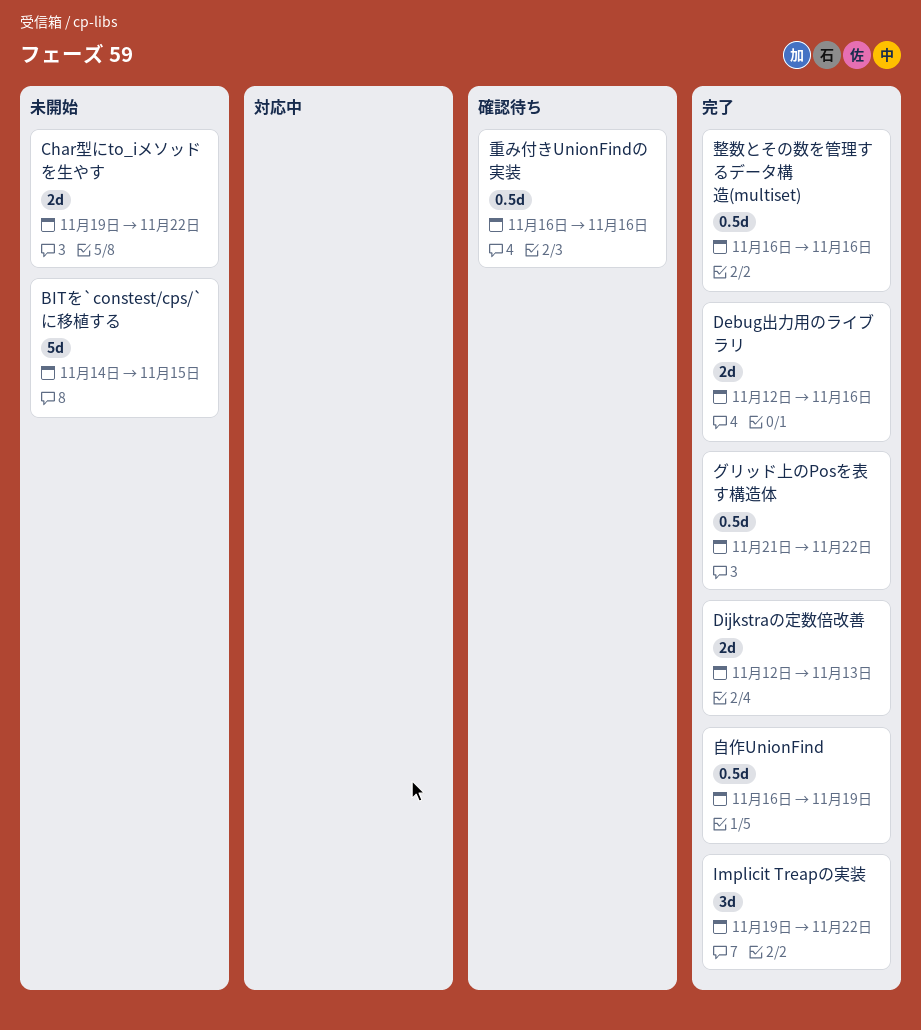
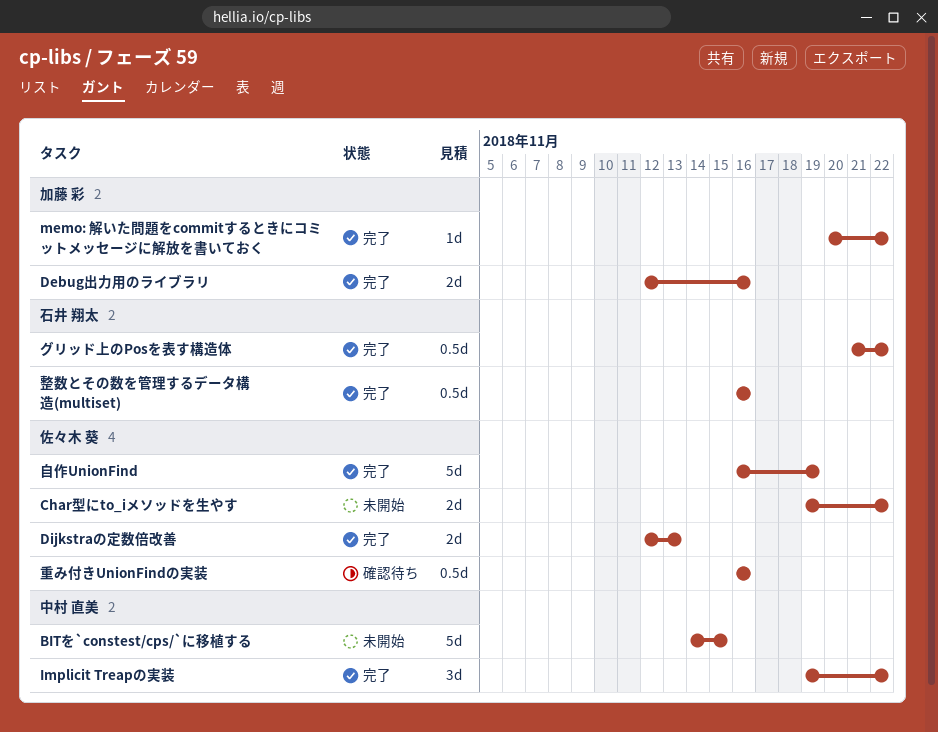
memo: 解いた問題をcommitするときにコミットメッセージに解放を書いておく: none -> present
自作UnionFind, estimate: 0.5d -> 5d

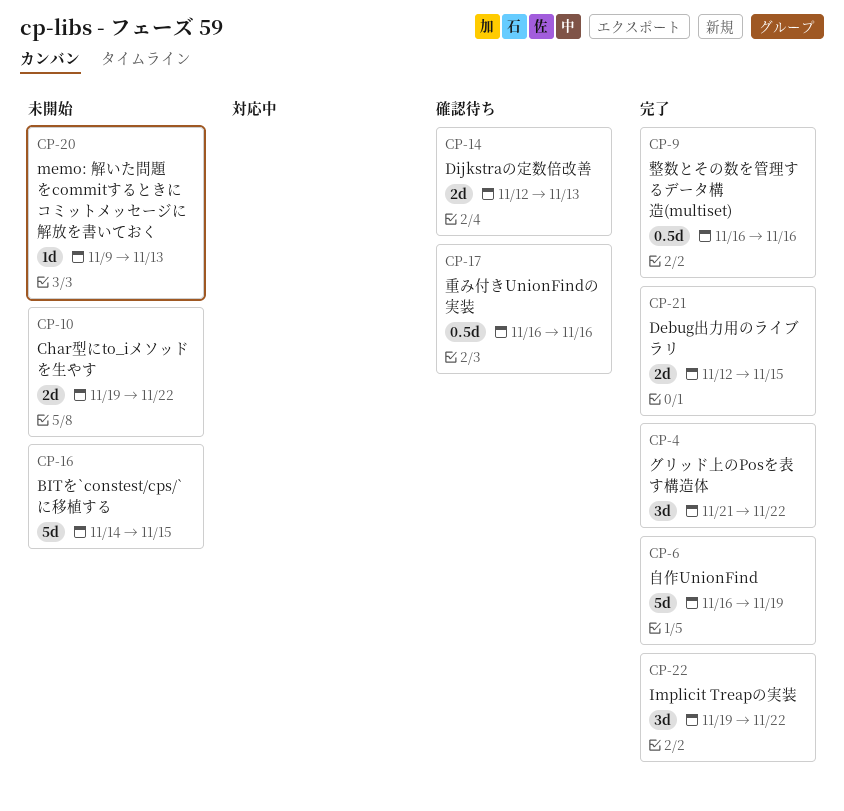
Debug出力用のライブラリ, due: Nov 16 -> Nov 15
Dijkstraの定数倍改善, status: 完了 -> 確認待ち
memo: 解いた問題をcommitするときにコミットメッセージに解放を書いておく, status: 完了 -> 未開始
memo: 解いた問題をcommitするときにコミットメッセージに解放を書いておく, start: Nov 20 -> Nov 9
memo: 解いた問題をcommitするときにコミットメッセージに解放を書いておく, due: Nov 22 -> Nov 13
グリッド上のPosを表す構造体, estimate: 0.5d -> 3d

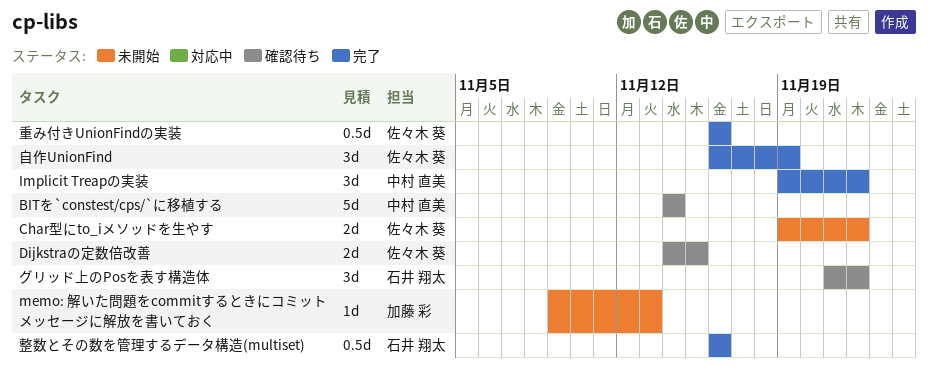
BITを`constest/cps/`に移植する, status: 未開始 -> 確認待ち
BITを`constest/cps/`に移植する, due: Nov 15 -> Nov 14
Debug出力用のライブラリ: present -> none
Dijkstraの定数倍改善, start: Nov 12 -> Nov 14
Dijkstraの定数倍改善, due: Nov 13 -> Nov 15
グリッド上のPosを表す構造体, status: 完了 -> 確認待ち
自作UnionFind, estimate: 5d -> 3d
重み付きUnionFindの実装, status: 確認待ち -> 完了

